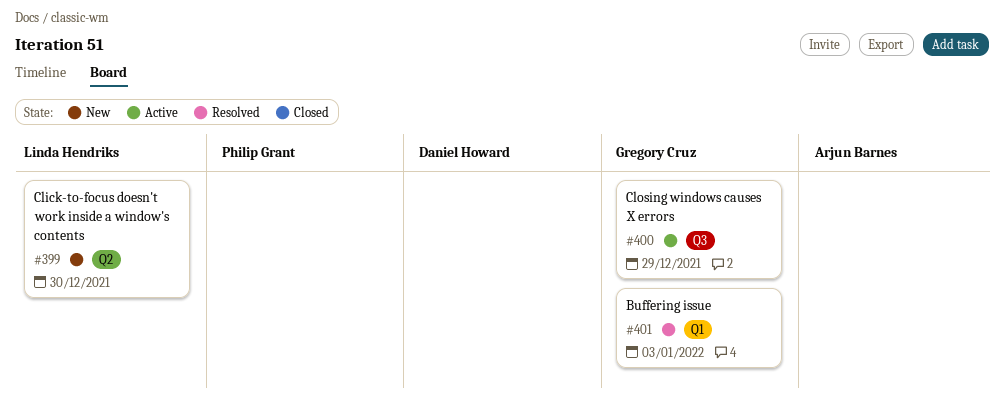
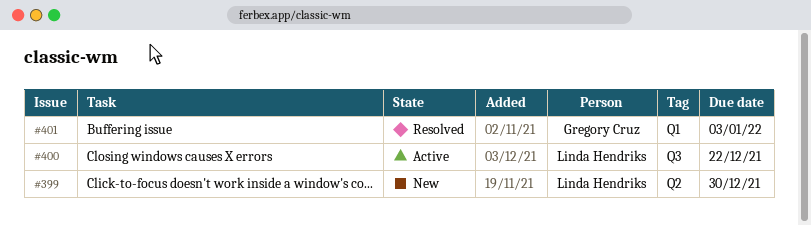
#400, owner: Gregory Cruz -> Linda Hendriks
#400, due: Dec 29 -> Dec 22

